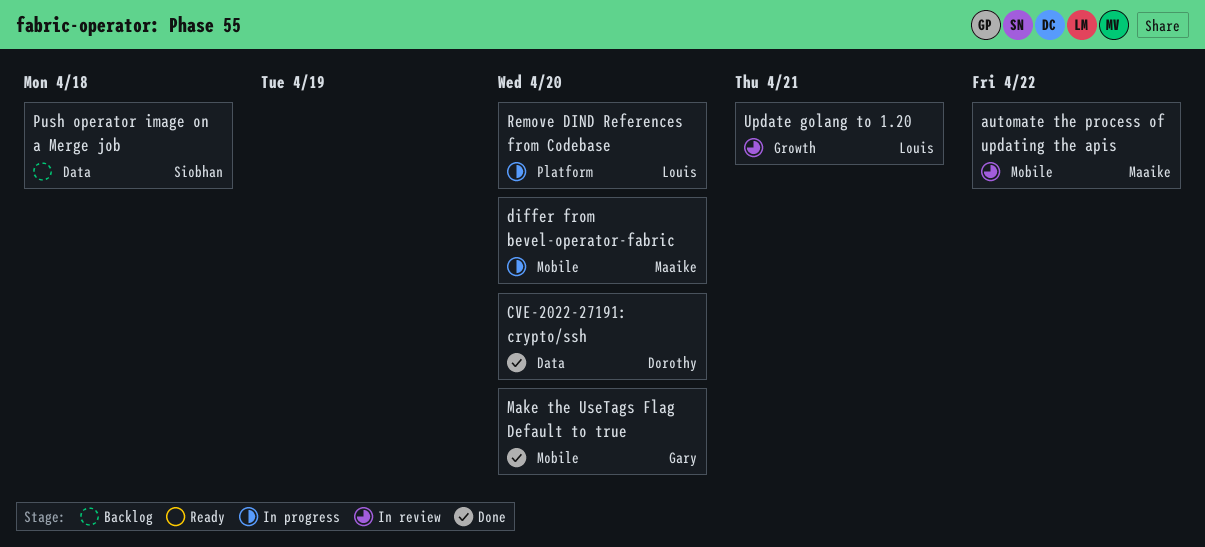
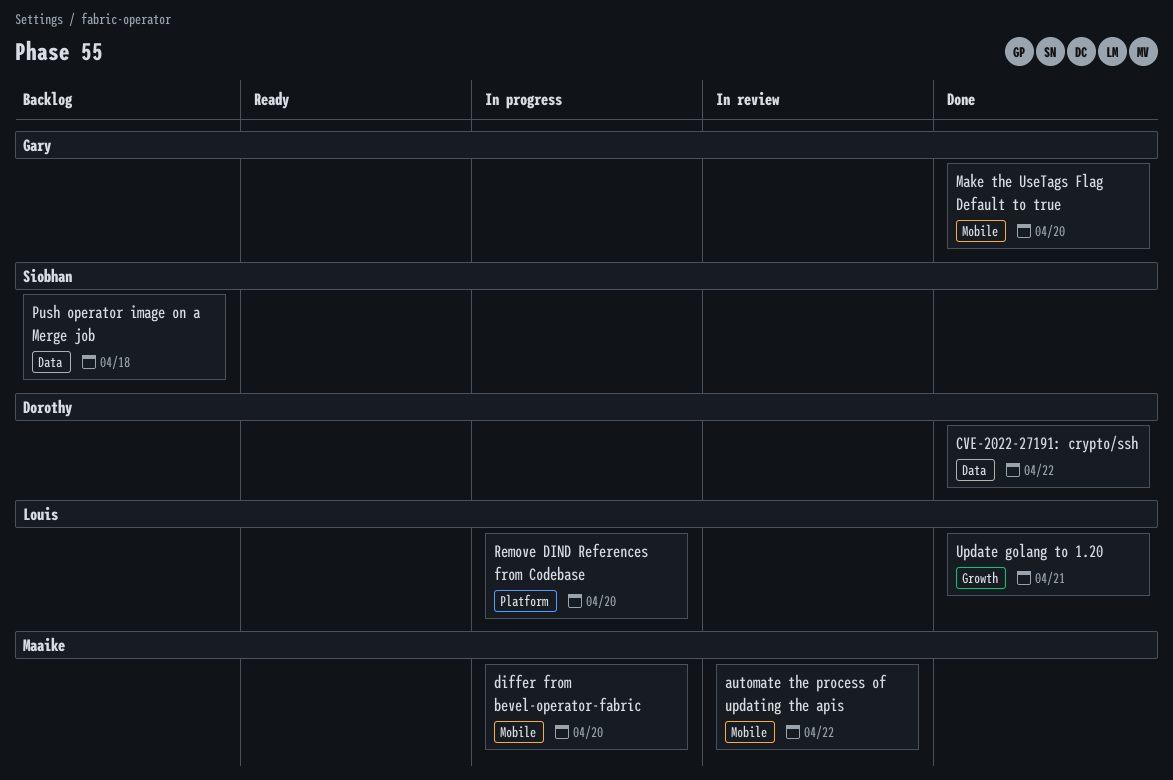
CVE-2022-27191: crypto/ssh, due: Apr 20 -> Apr 22
Update golang to 1.20, status: In review -> Done

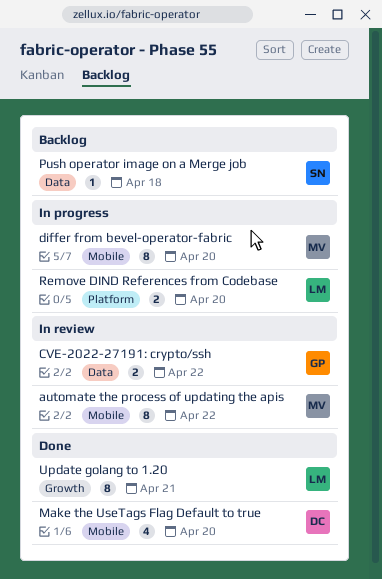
CVE-2022-27191: crypto/ssh, status: Done -> In review
CVE-2022-27191: crypto/ssh, owner: Dorothy -> Gary
Make the UseTags Flag Default to true, owner: Gary -> Dorothy

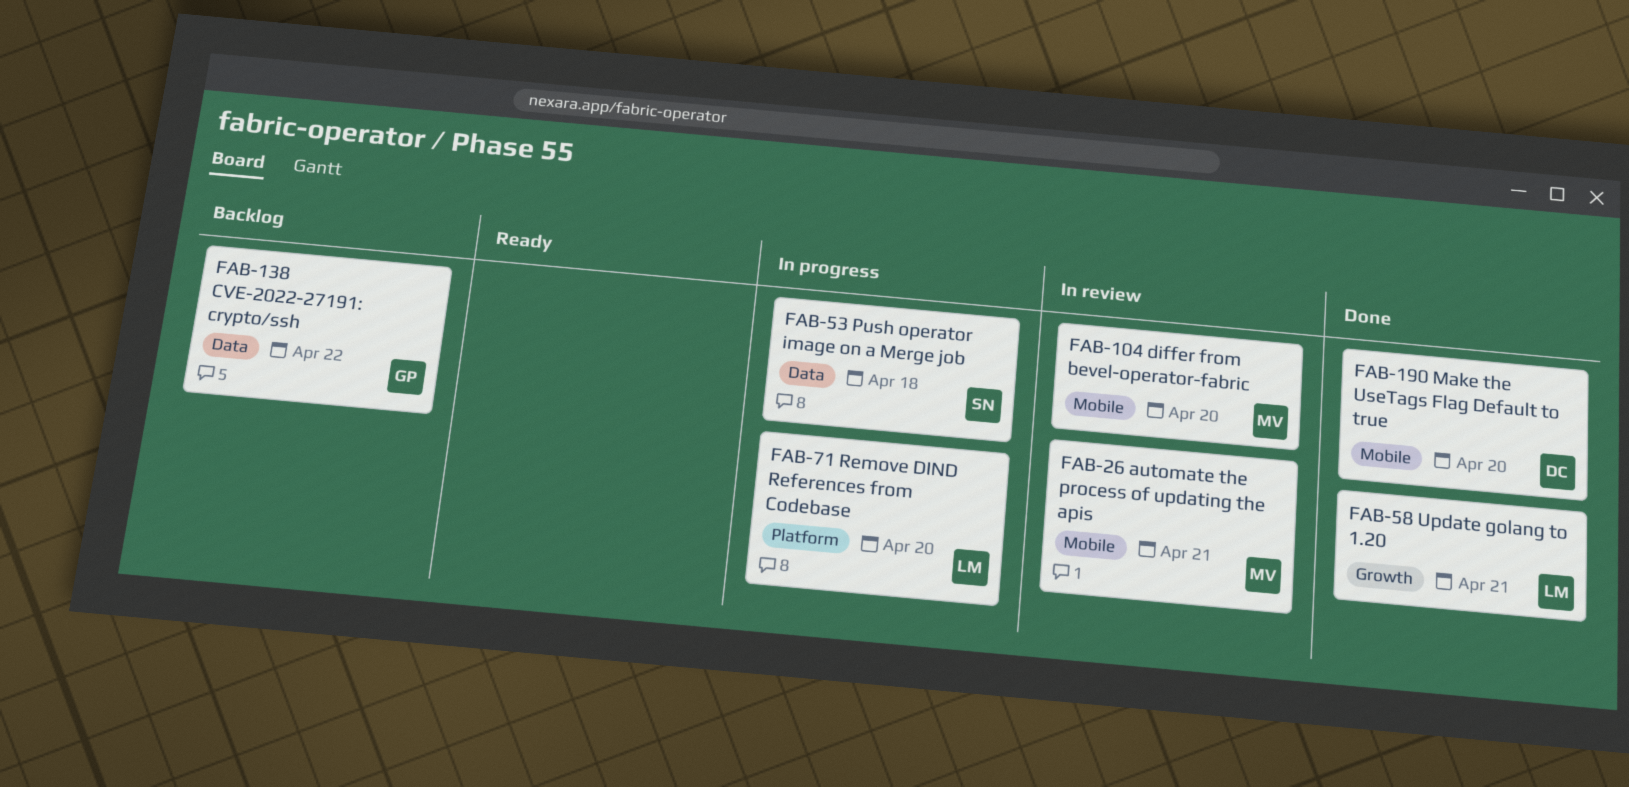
automate the process of updating the apis, due: Apr 22 -> Apr 21
CVE-2022-27191: crypto/ssh, status: In review -> Backlog
differ from bevel-operator-fabric, status: In progress -> In review
Push operator image on a Merge job, status: Backlog -> In progress

